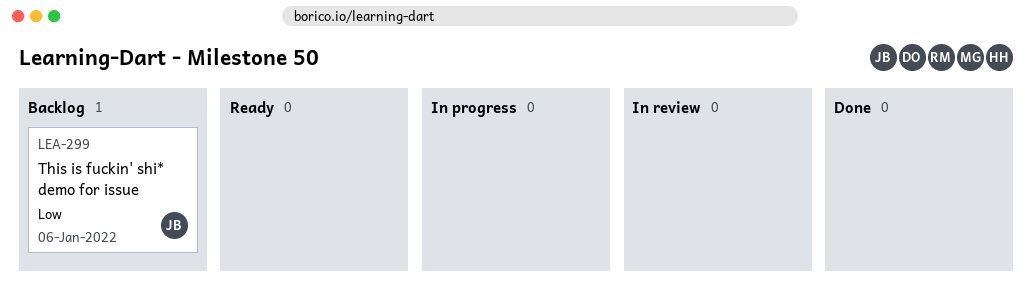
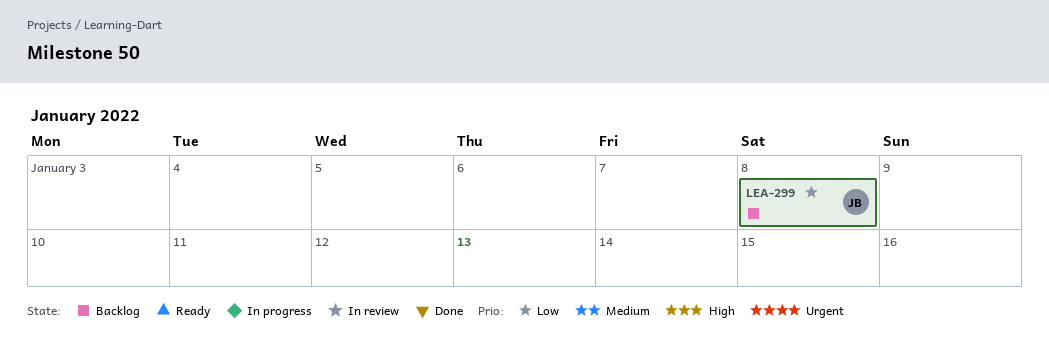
LEA-299, due: Jan 6 -> Jan 8

